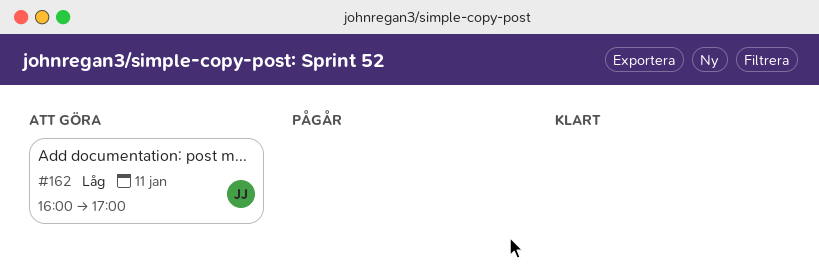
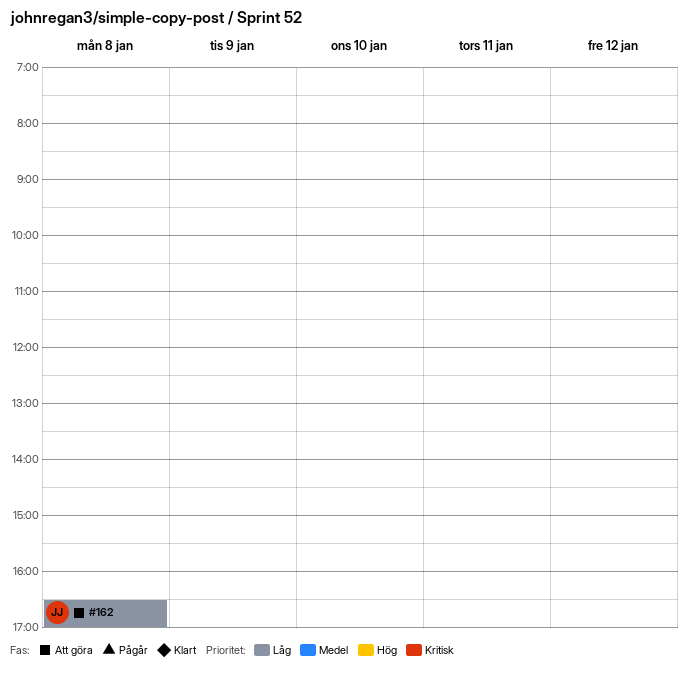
#162, day: Jan 11 -> Jan 8
#162, begins: 16:00 -> 16:30

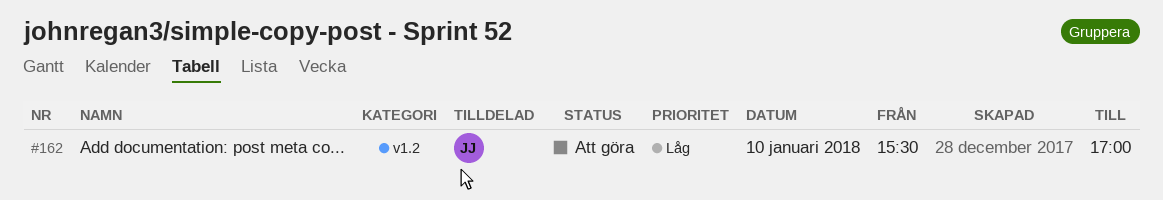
#162, day: Jan 8 -> Jan 10
#162, begins: 16:30 -> 15:30

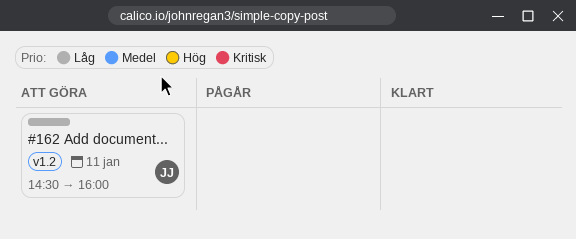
#162, day: Jan 10 -> Jan 11
#162, begins: 15:30 -> 14:30
#162, ends: 17:00 -> 16:00

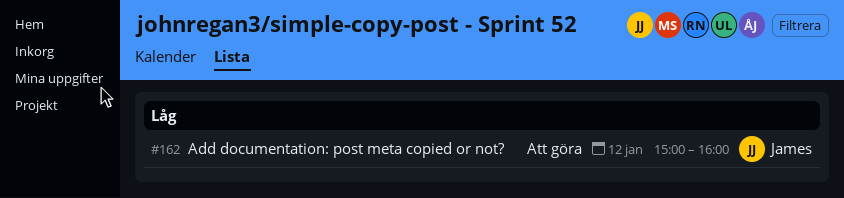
#162, day: Jan 11 -> Jan 12
#162, begins: 14:30 -> 15:00

